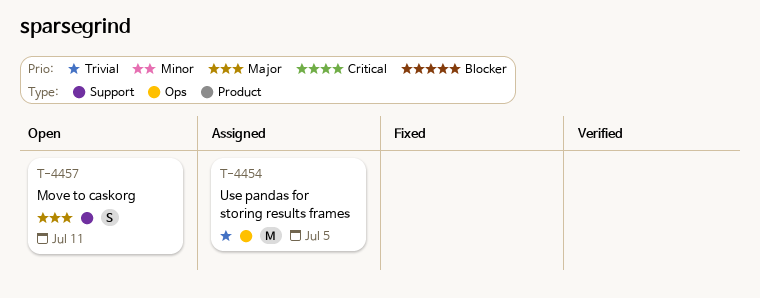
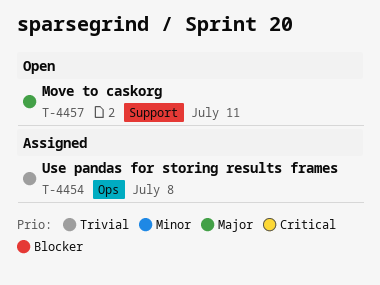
T-4454, due: Jul 5 -> Jul 8

